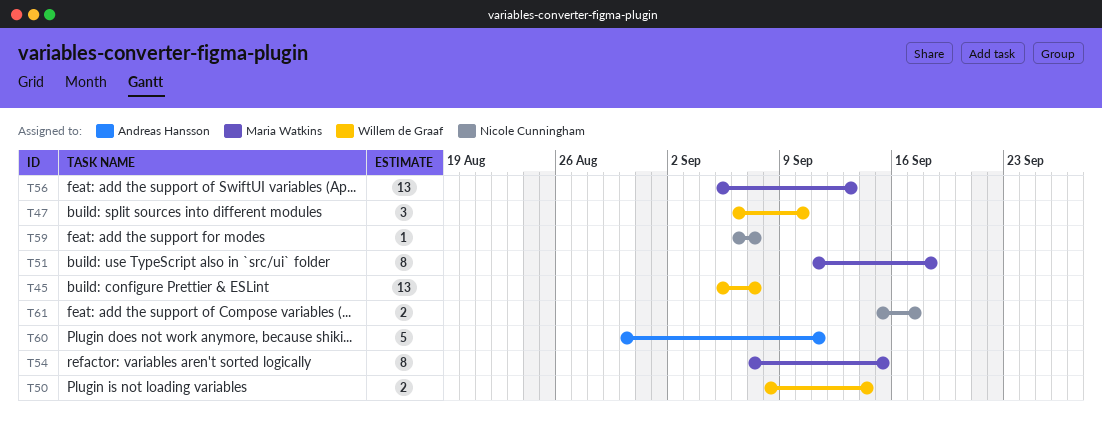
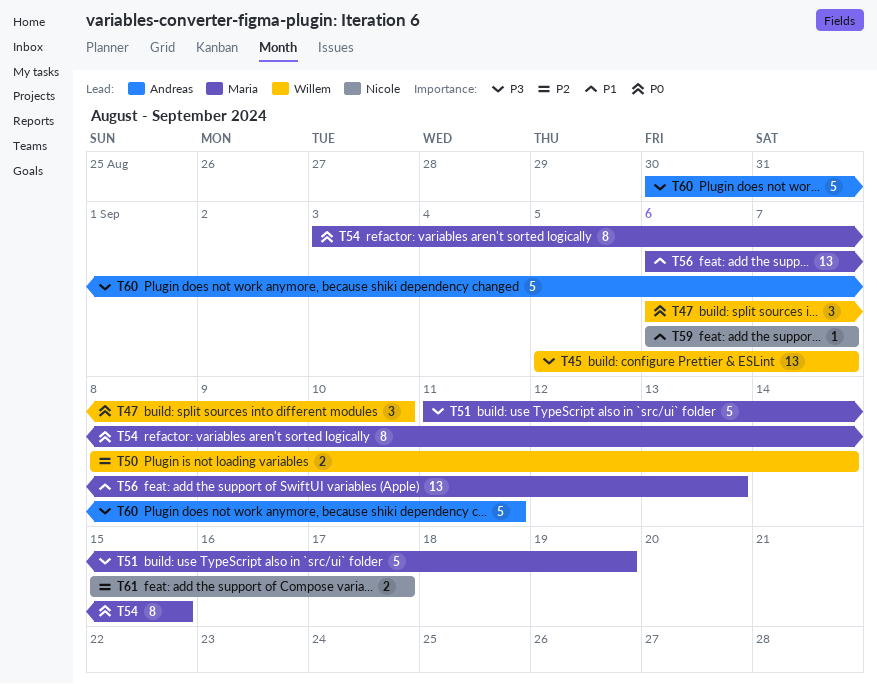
T51, estimate: 8 -> 5
T51, due: Sep 18 -> Sep 19
T54, start: Sep 7 -> Sep 3
T56, start: Sep 5 -> Sep 6

